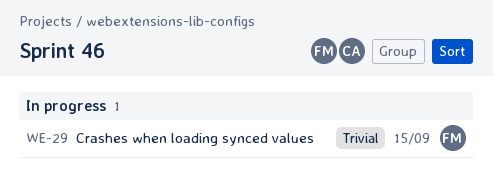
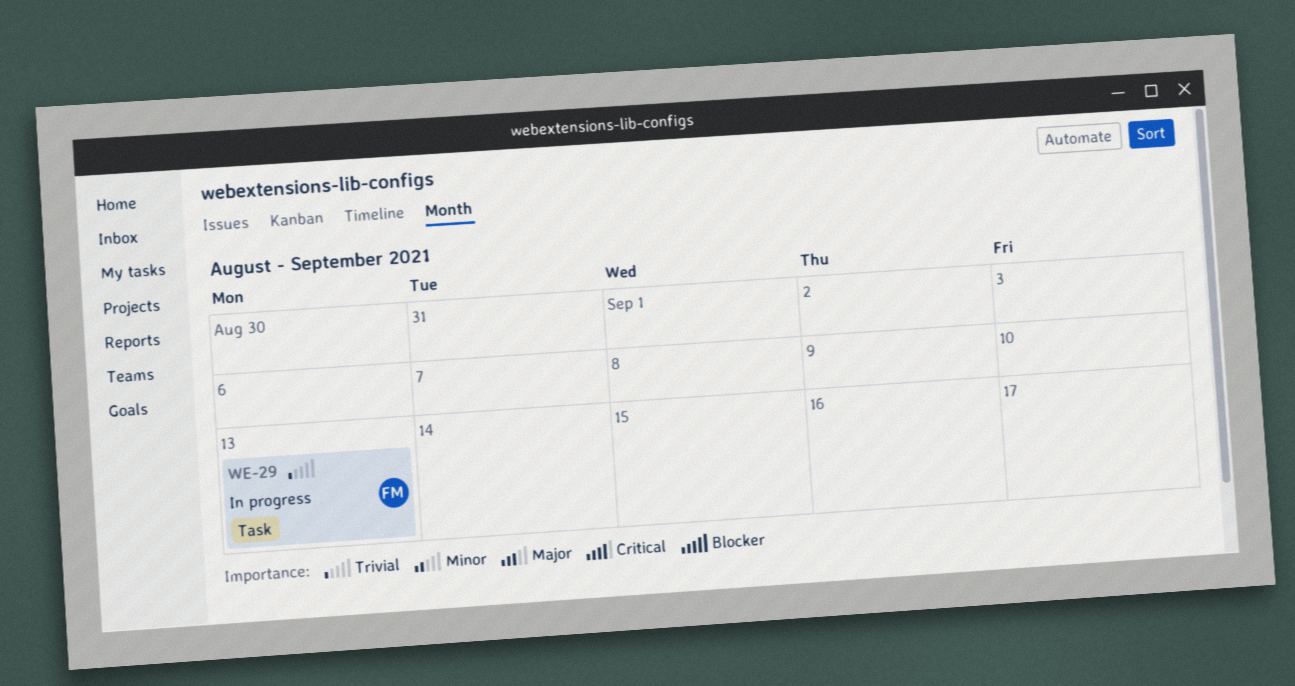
WE-29, due: Sep 15 -> Sep 13

